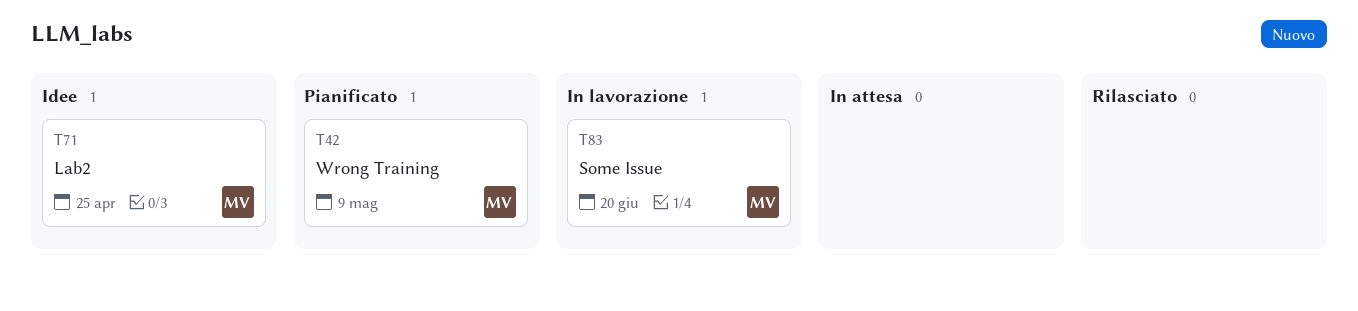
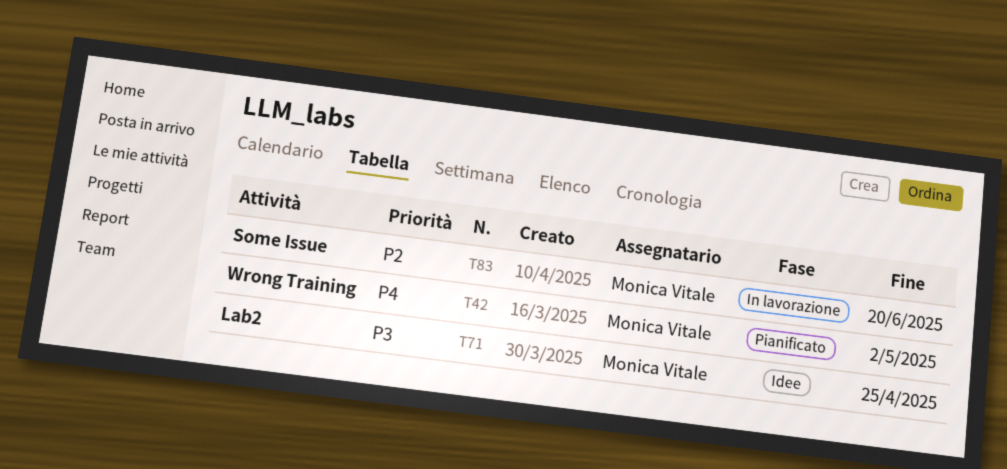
T42, due: May 9 -> May 2

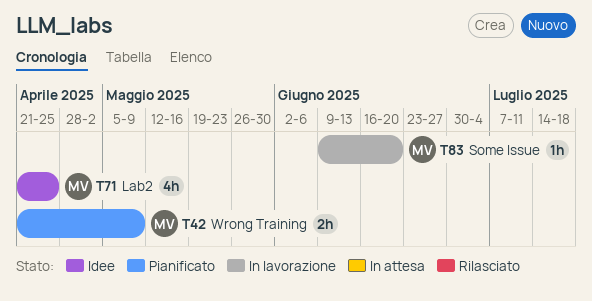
T42, due: May 2 -> May 9

